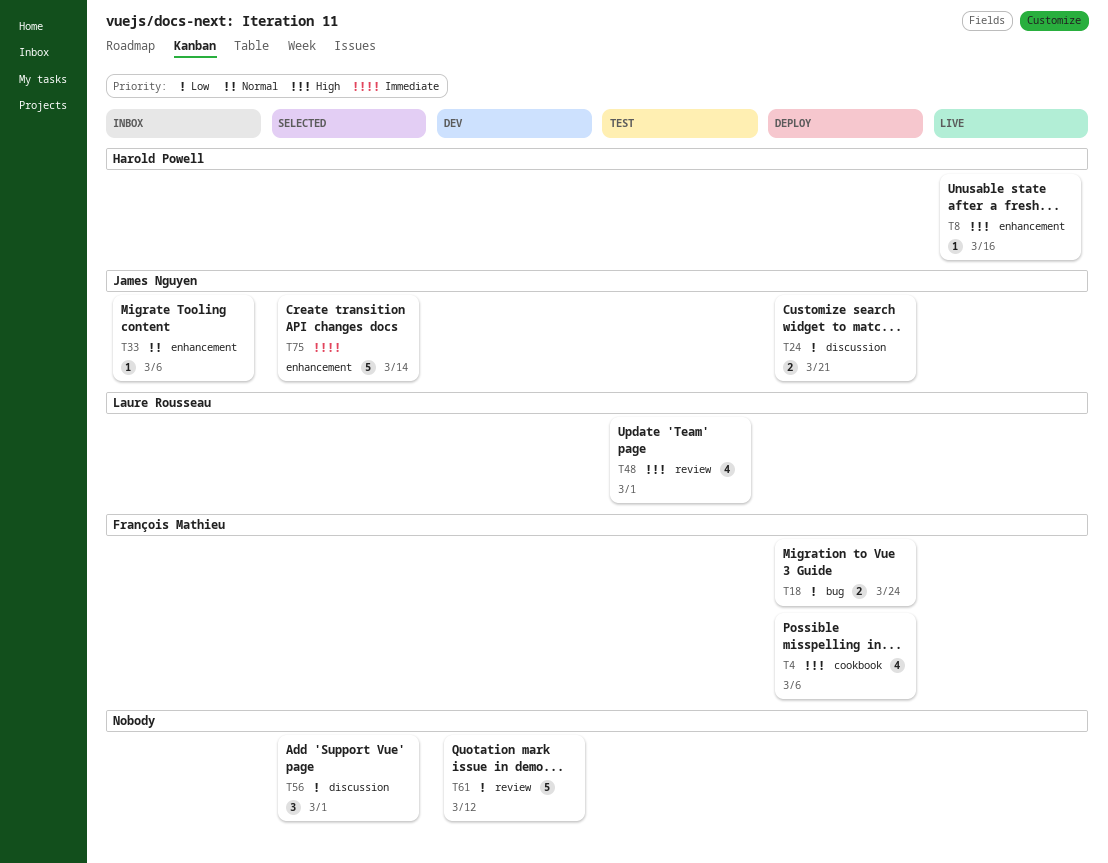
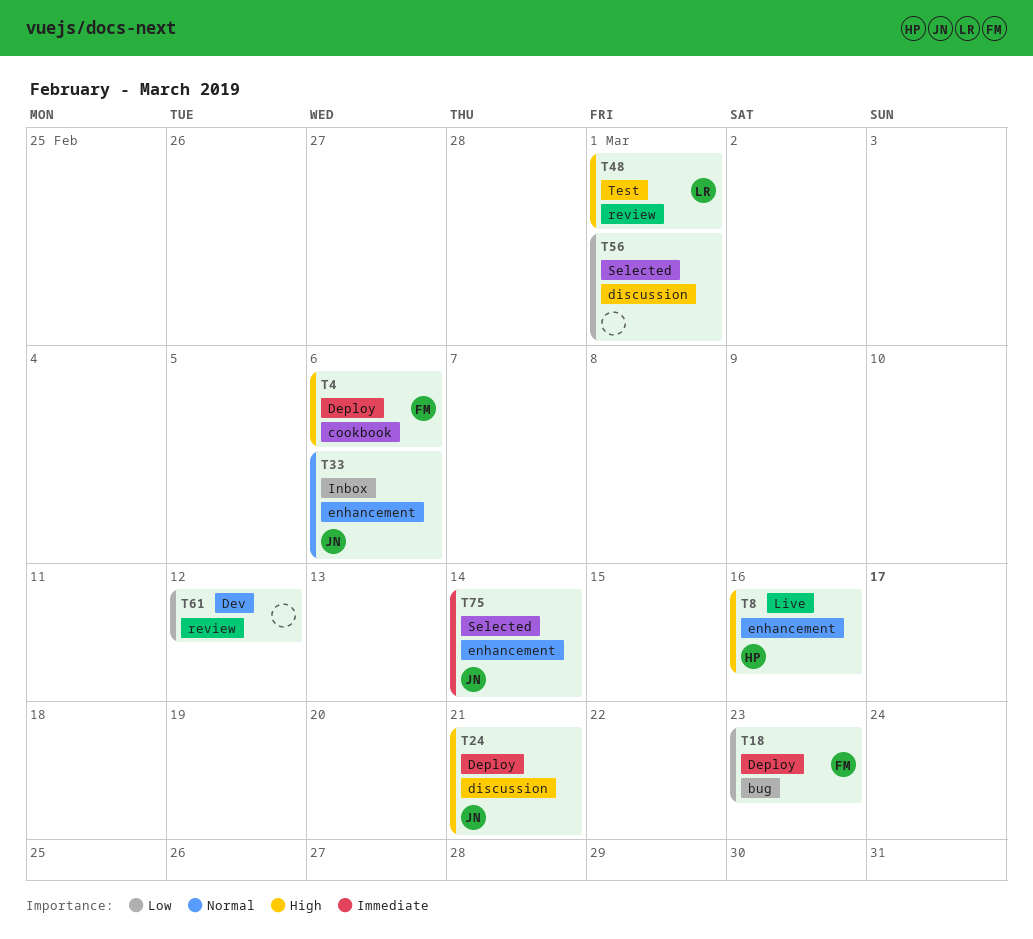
T18, due: Mar 24 -> Mar 23
T24, priority: Low -> High

